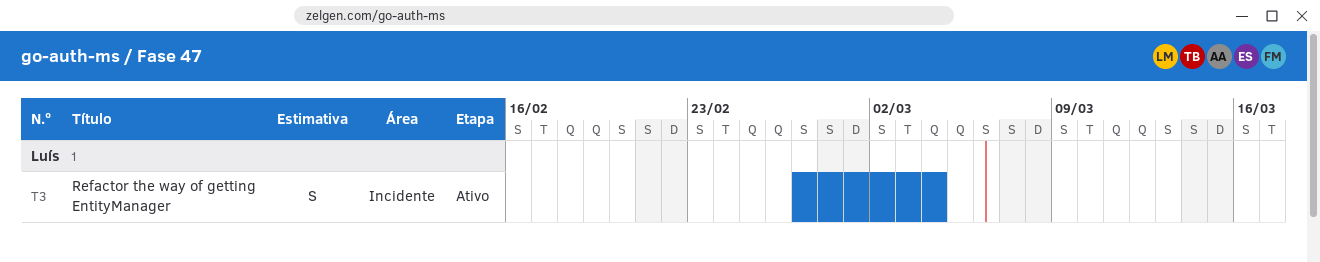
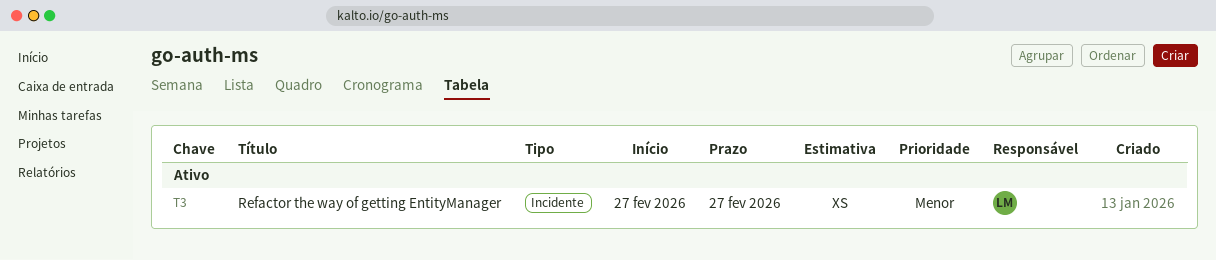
T3, estimate: S -> XS
T3, due: Mar 4 -> Feb 27

